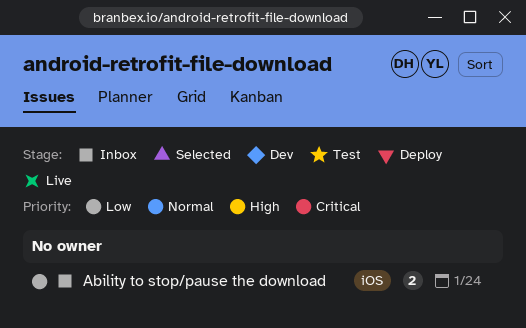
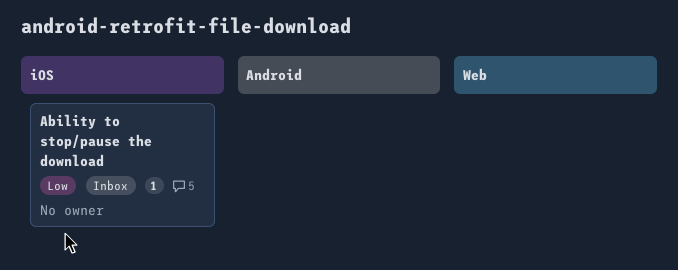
Ability to stop/pause the download, estimate: 2 -> 1

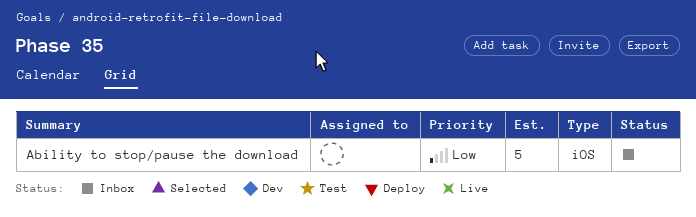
Ability to stop/pause the download, estimate: 1 -> 5

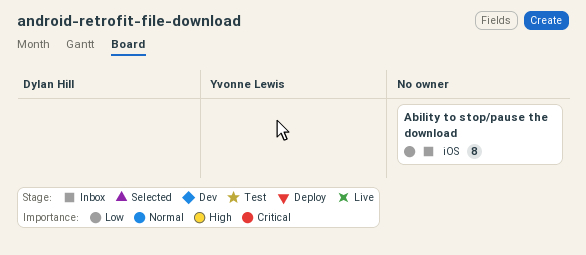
Ability to stop/pause the download, estimate: 5 -> 8

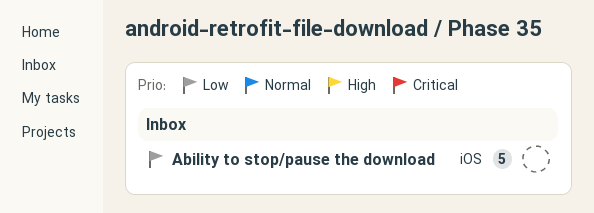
Ability to stop/pause the download, estimate: 8 -> 5

